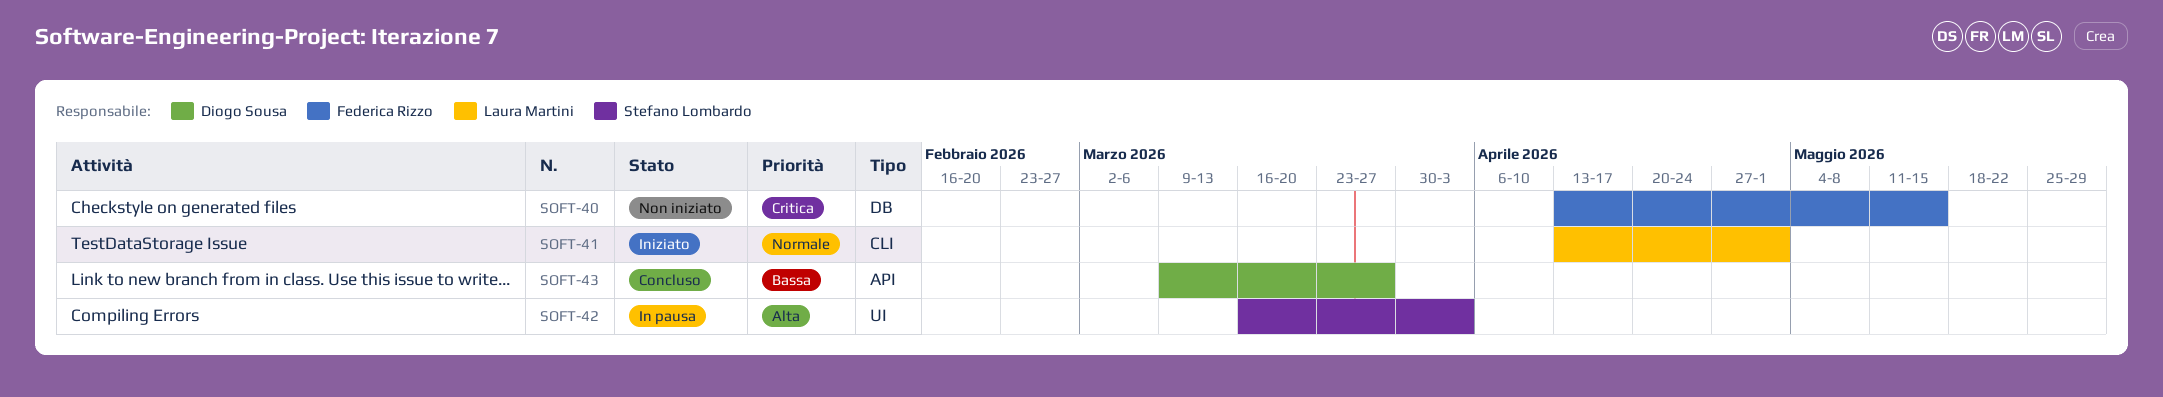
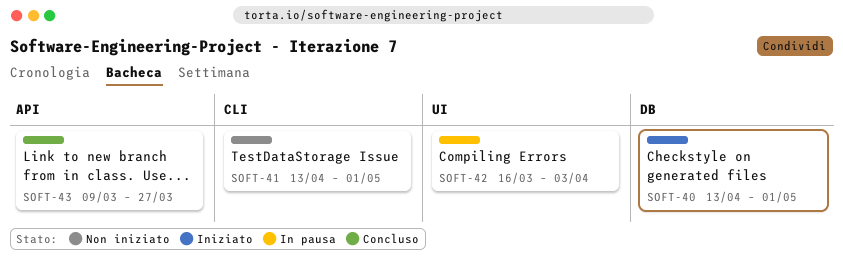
SOFT-40, status: Non iniziato -> Iniziato
SOFT-40, due: May 15 -> May 1
SOFT-41, status: Iniziato -> Non iniziato

